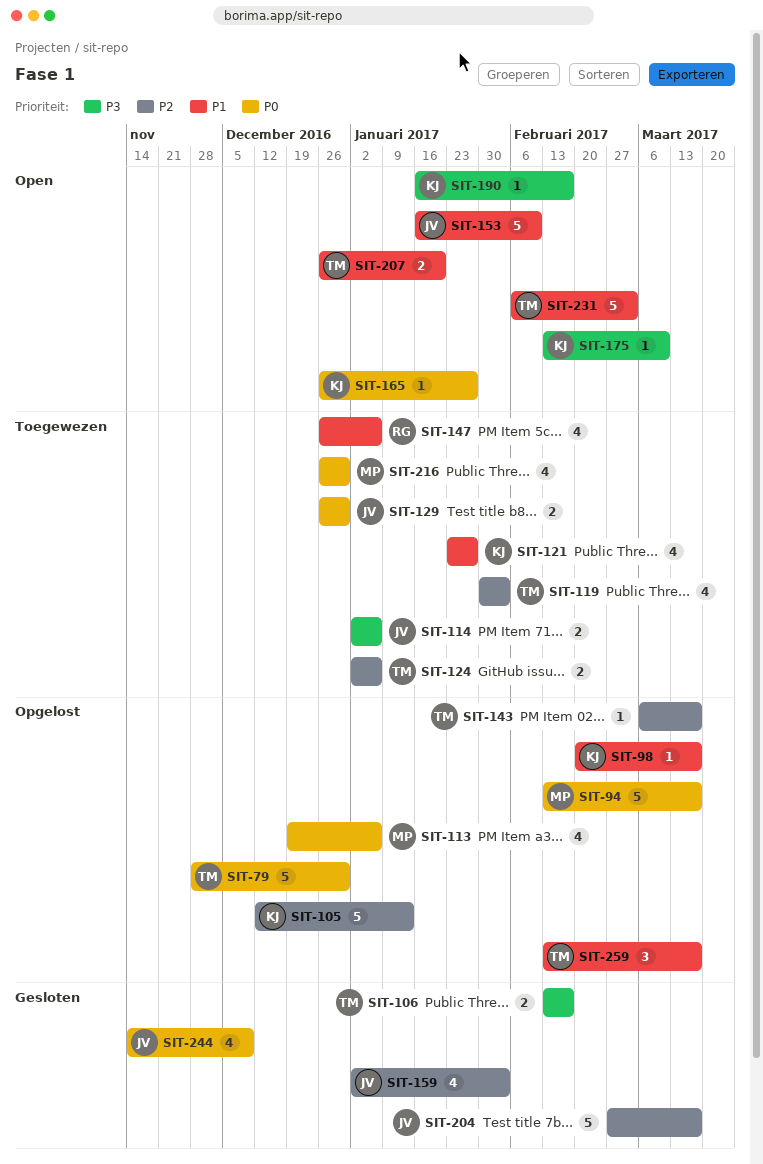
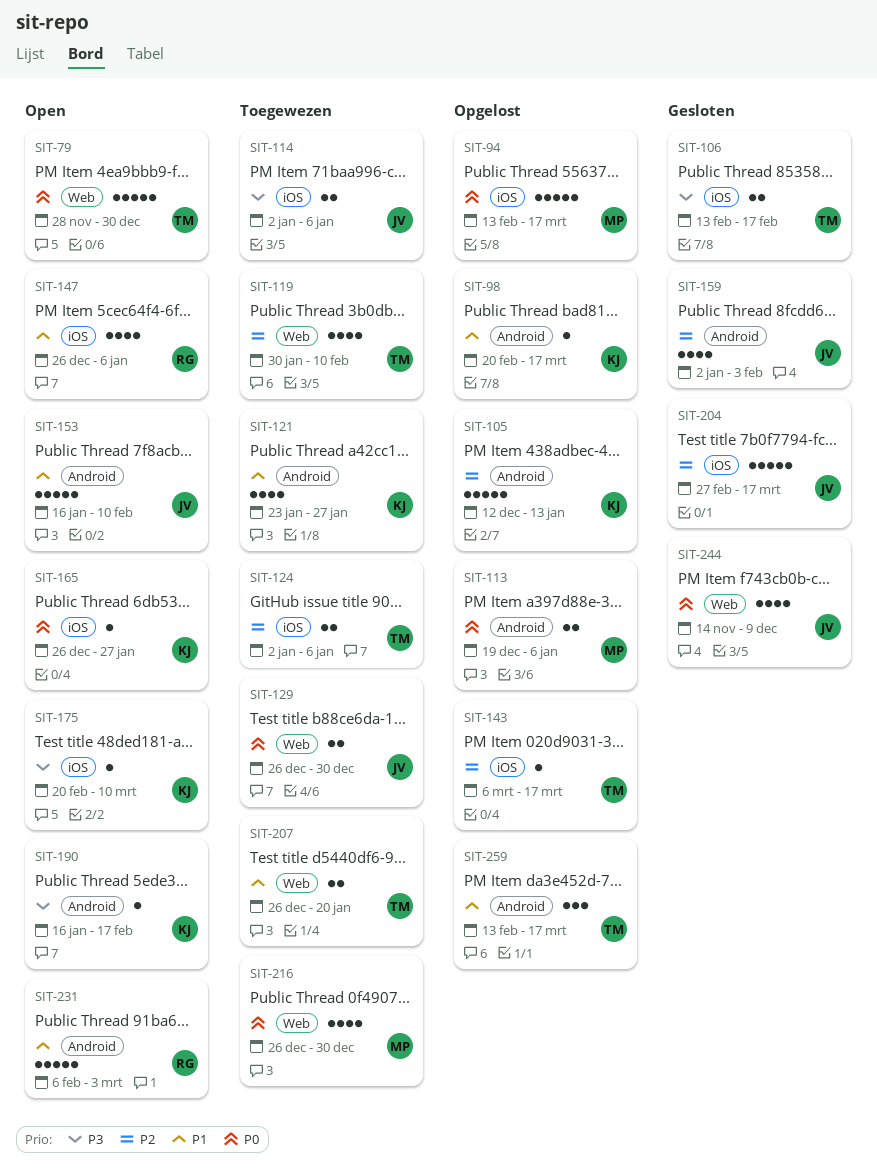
SIT-79, status: Opgelost -> Open
SIT-113, estimate: 4 -> 2
SIT-119, due: Feb 3 -> Feb 10
SIT-147, status: Toegewezen -> Open
SIT-175, start: Feb 13 -> Feb 20
SIT-207, status: Open -> Toegewezen
SIT-231, owner: TM -> RG

